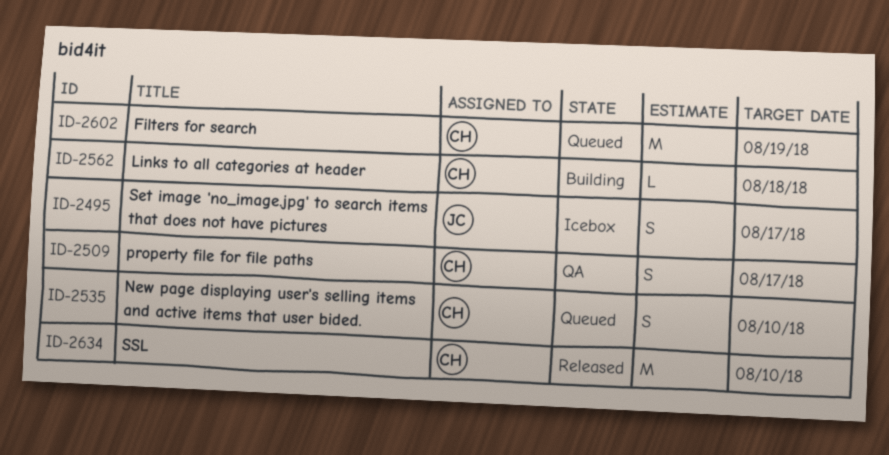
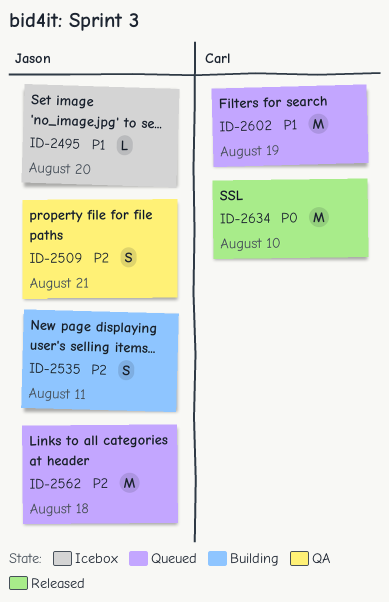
ID-2495, estimate: S -> L
ID-2495, due: Aug 17 -> Aug 20
ID-2509, owner: Carl -> Jason
ID-2509, due: Aug 17 -> Aug 21
ID-2535, status: Queued -> Building
ID-2535, owner: Carl -> Jason
ID-2535, due: Aug 10 -> Aug 11
ID-2562, status: Building -> Queued
ID-2562, owner: Carl -> Jason
ID-2562, estimate: L -> M

